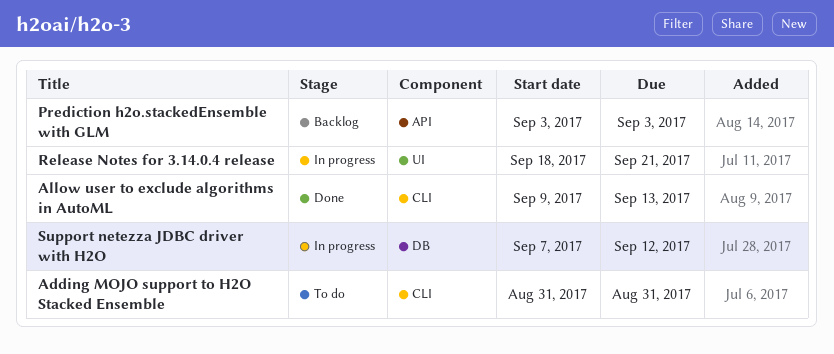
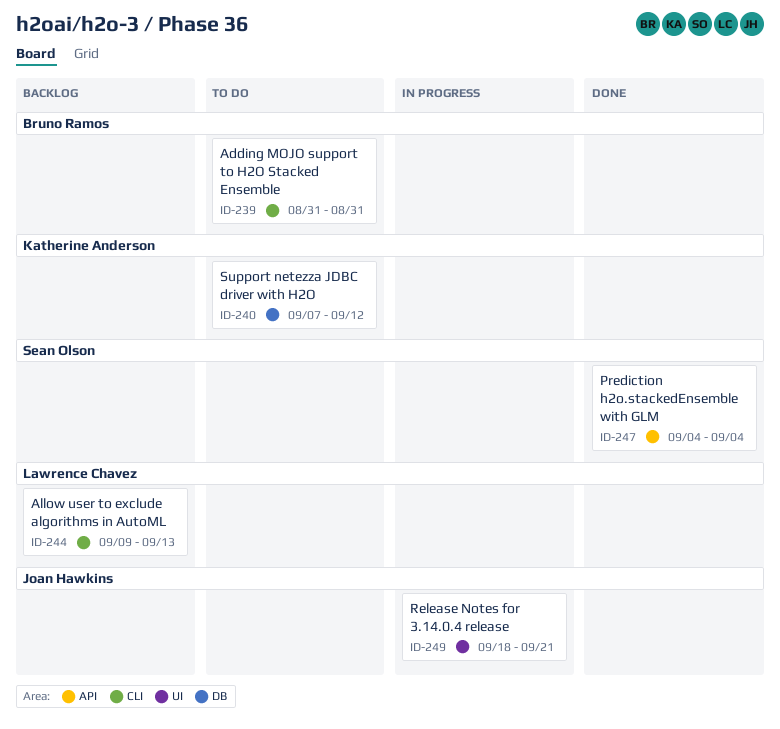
Allow user to exclude algorithms in AutoML, status: Done -> Backlog
Prediction h2o.stackedEnsemble with GLM, status: Backlog -> Done
Prediction h2o.stackedEnsemble with GLM, start: Sep 3 -> Sep 4
Prediction h2o.stackedEnsemble with GLM, due: Sep 3 -> Sep 4
Support netezza JDBC driver with H2O, status: In progress -> To do

